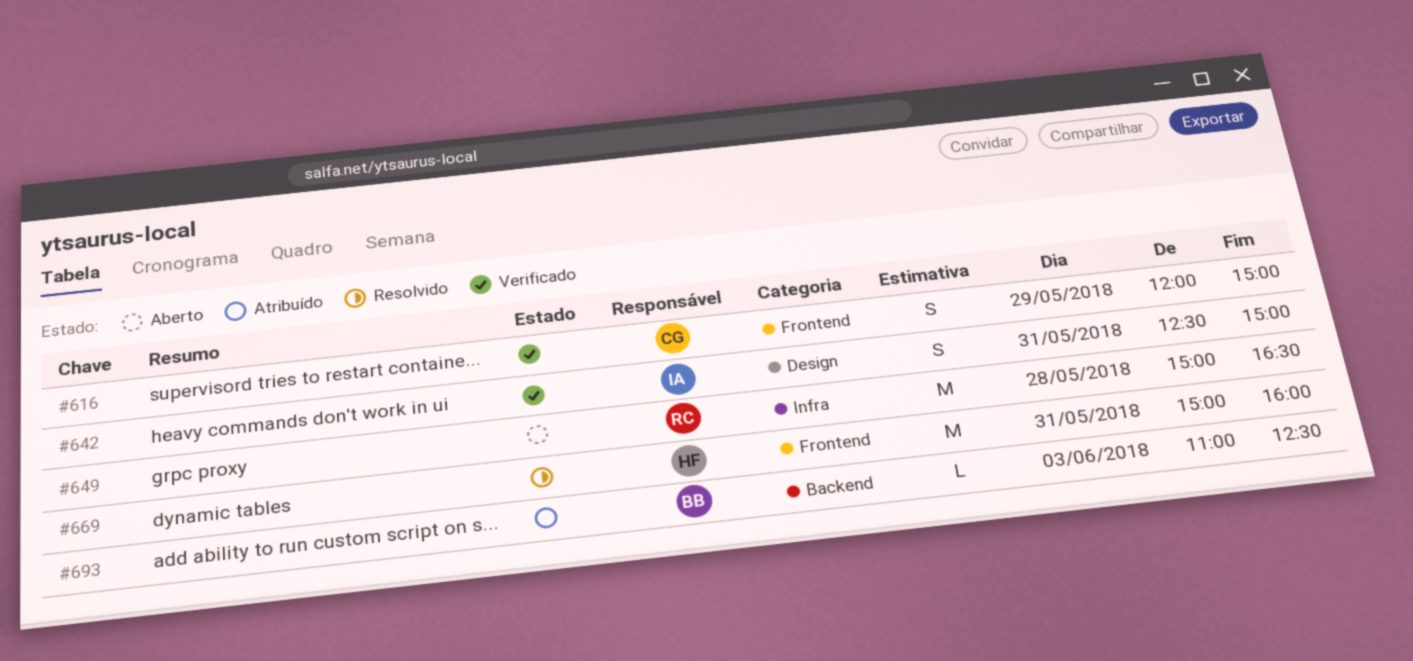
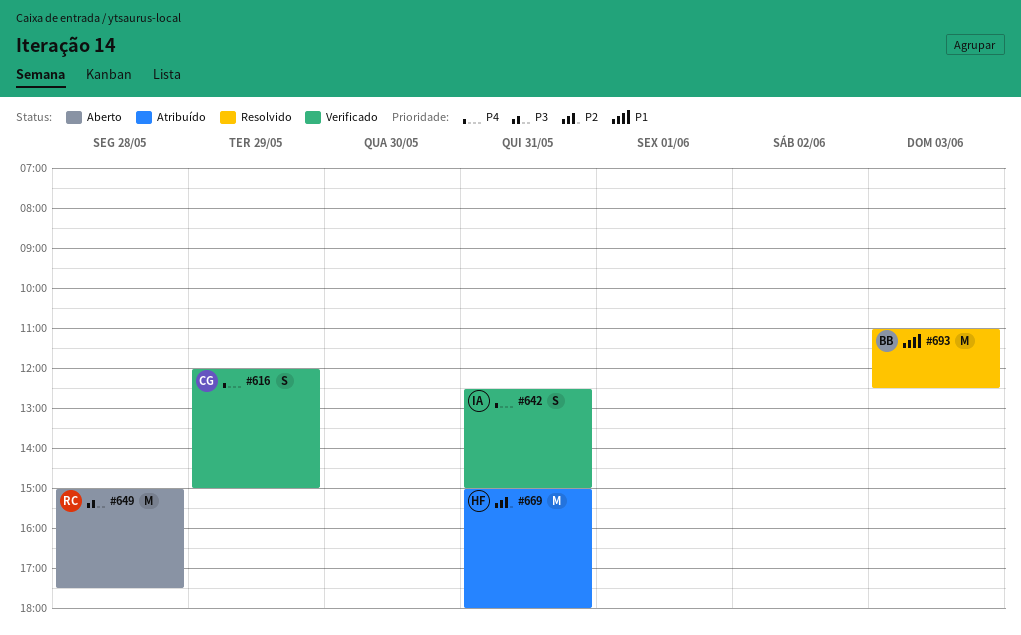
#649, ends: 16:30 -> 17:30
#669, status: Resolvido -> Atribuído
#669, ends: 16:00 -> 18:00
#693, status: Atribuído -> Resolvido
#693, estimate: L -> M

